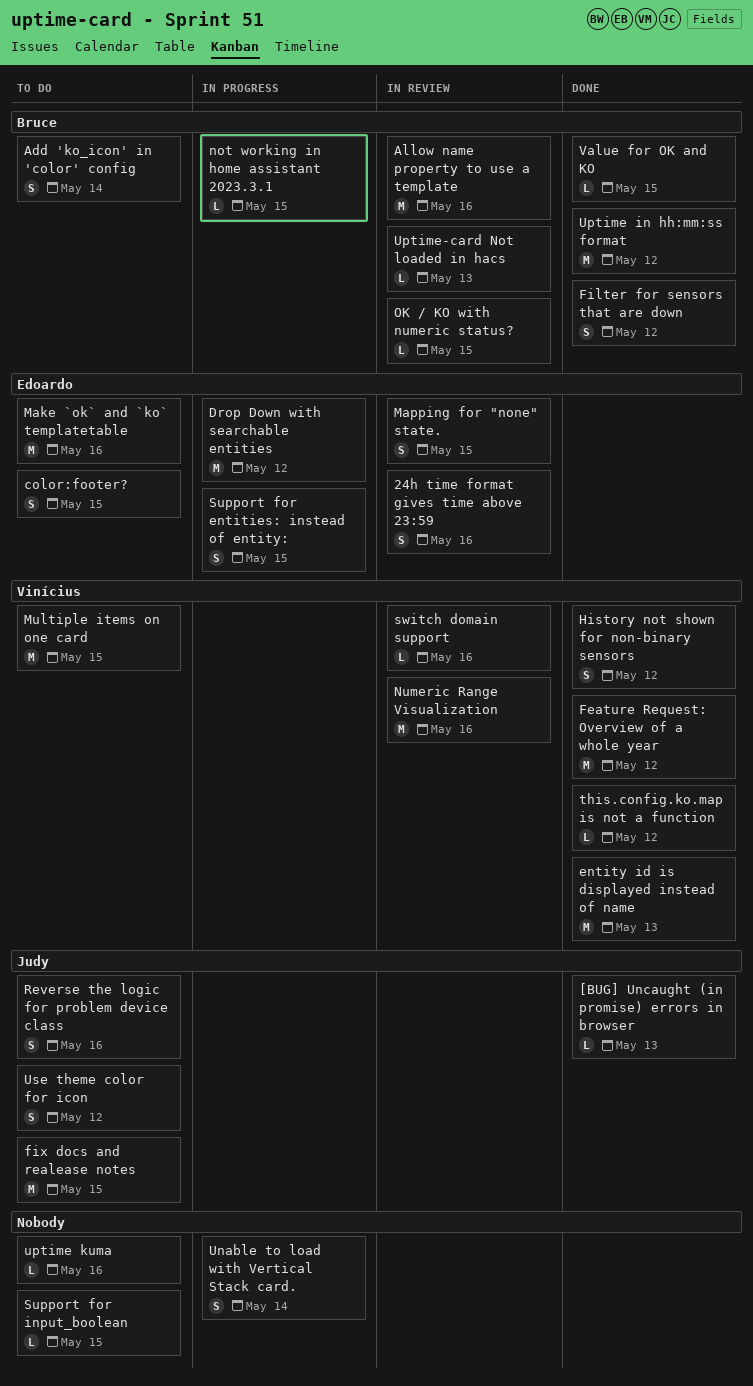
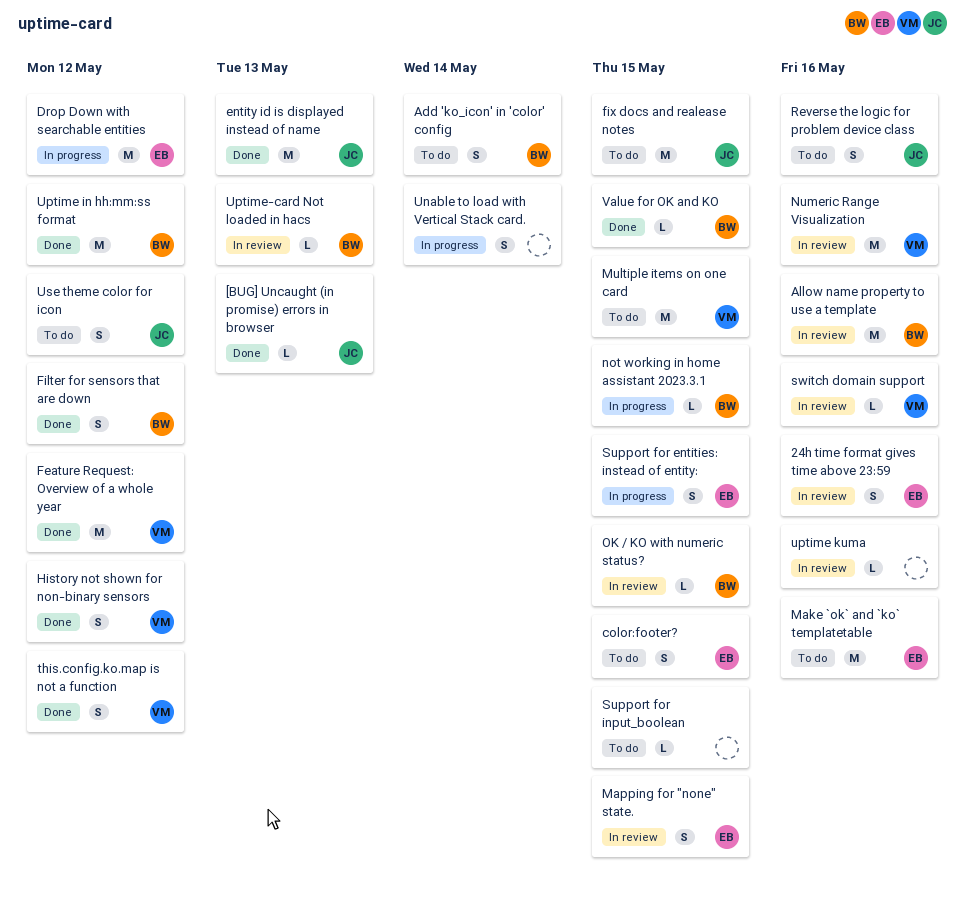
entity id is displayed instead of name, owner: Vinícius -> Judy
this.config.ko.map is not a function, estimate: L -> S
uptime kuma, status: To do -> In review

